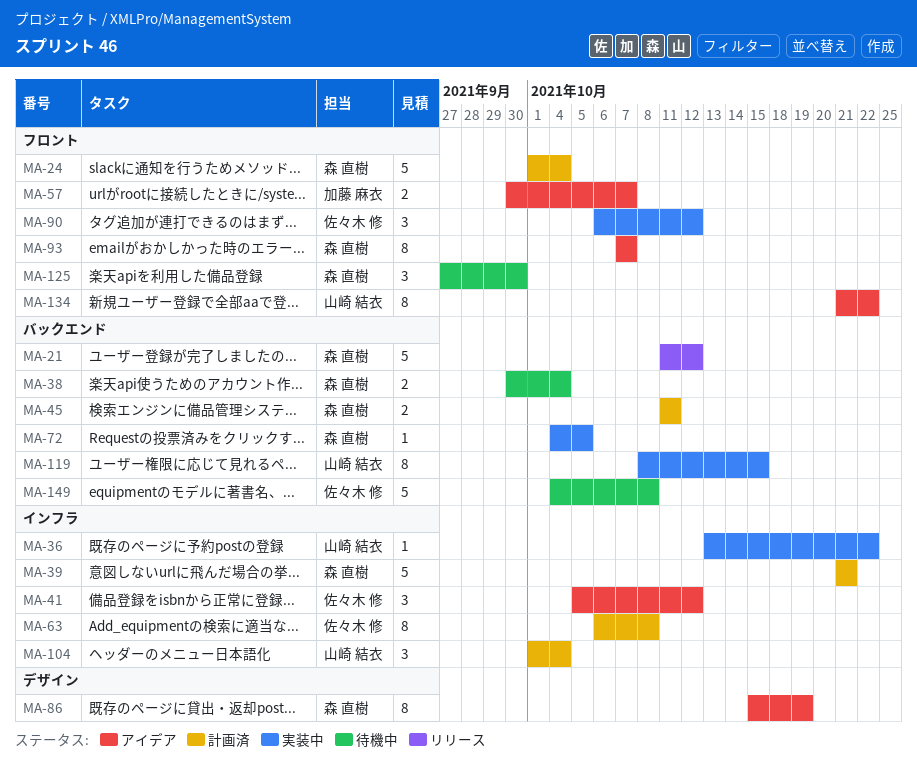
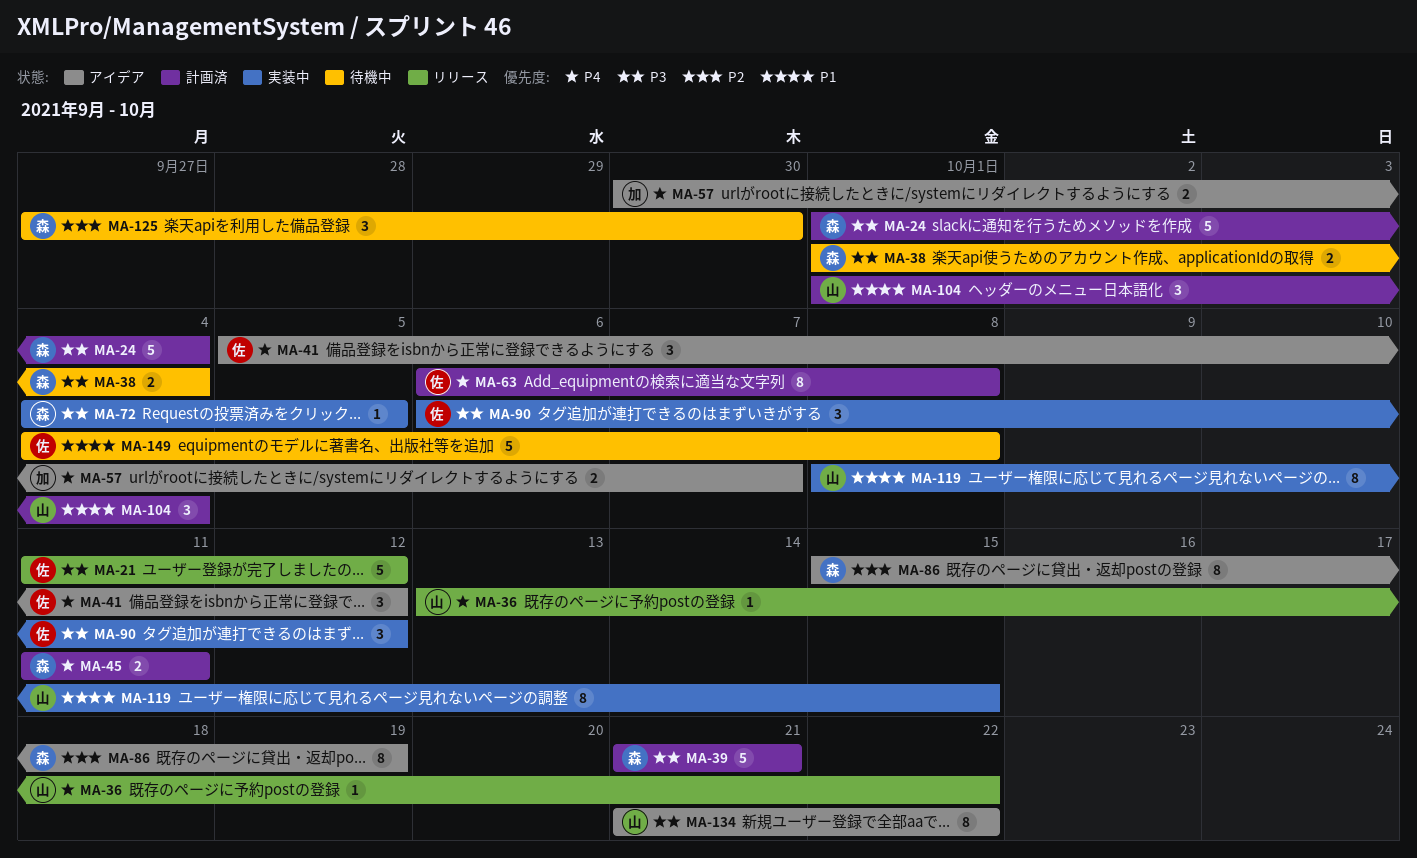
MA-21, owner: 森 直樹 -> 佐々木 修
MA-36, status: 実装中 -> リリース
MA-38, start: Sep 30 -> Oct 1
MA-93: present -> none

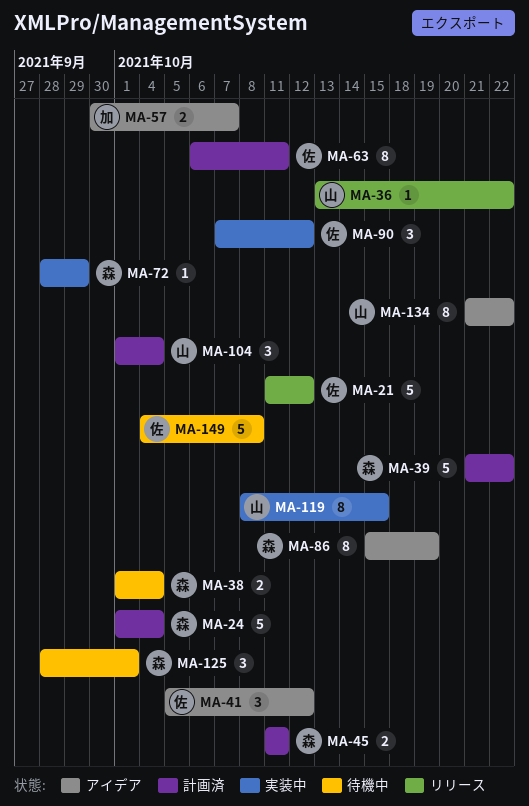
MA-39, due: Oct 21 -> Oct 22
MA-63, due: Oct 8 -> Oct 11
MA-72, start: Oct 4 -> Sep 28
MA-72, due: Oct 5 -> Sep 29
MA-90, start: Oct 6 -> Oct 7
MA-125, start: Sep 27 -> Sep 28
MA-125, due: Sep 30 -> Oct 1

